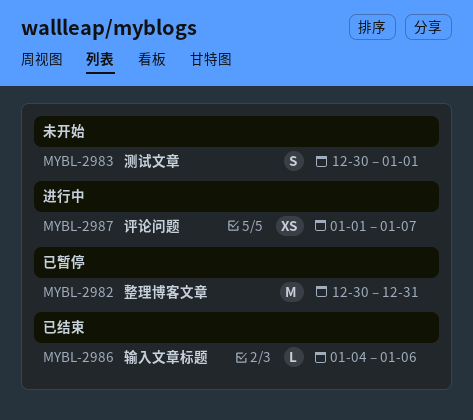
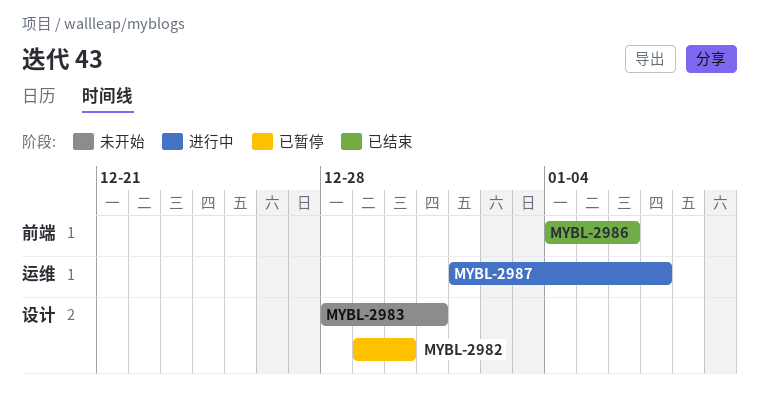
MYBL-2982, start: Dec 30 -> Dec 29
MYBL-2982, due: Dec 31 -> Dec 30
MYBL-2983, start: Dec 30 -> Dec 28
MYBL-2983, due: Jan 1 -> Dec 31

